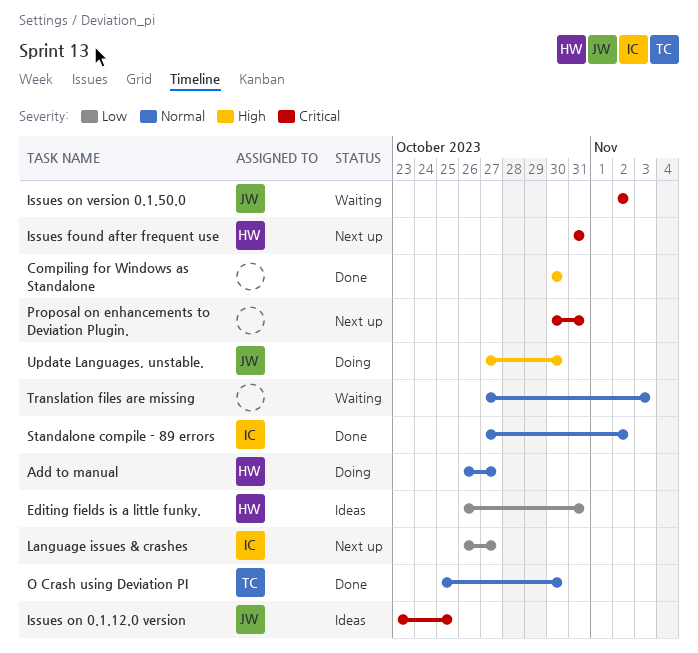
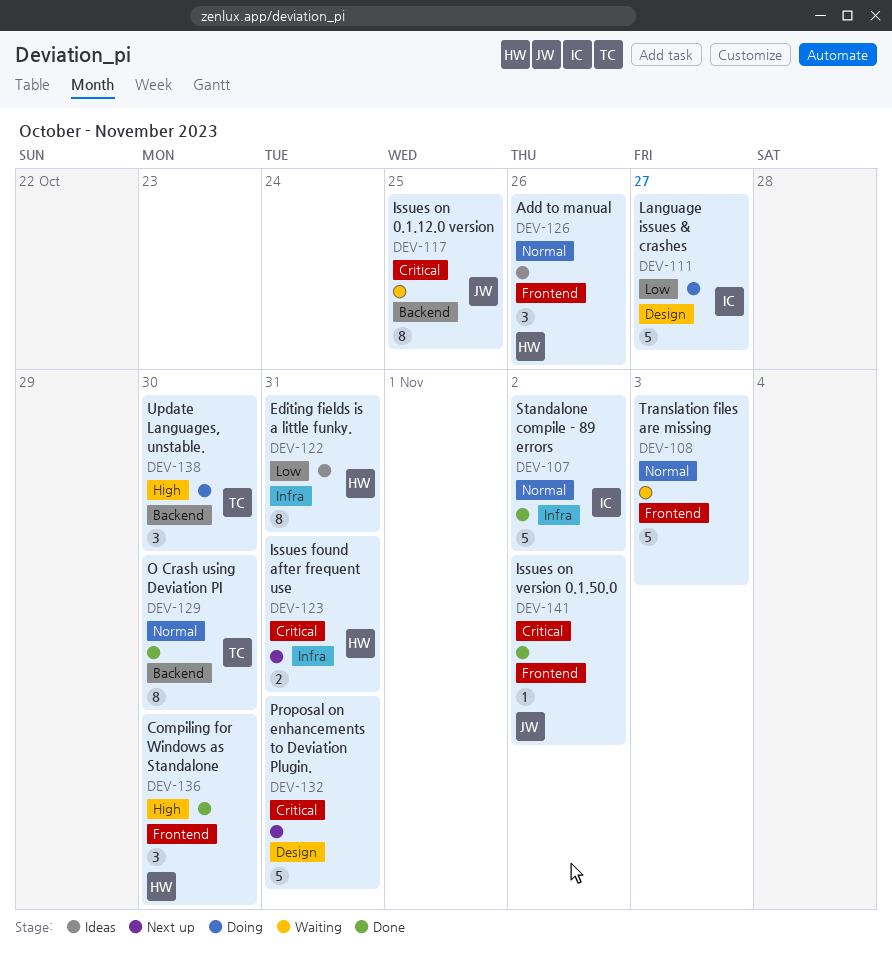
Add to manual, status: Doing -> Ideas
Add to manual, due: Oct 27 -> Oct 26
Compiling for Windows as Standalone, owner: none -> HW
Issues on 0.1.12.0 version, status: Ideas -> Waiting
Issues on version 0.1.50.0, status: Waiting -> Done
Language issues & crashes, status: Next up -> Doing
Update Languages, unstable., owner: JW -> TC

